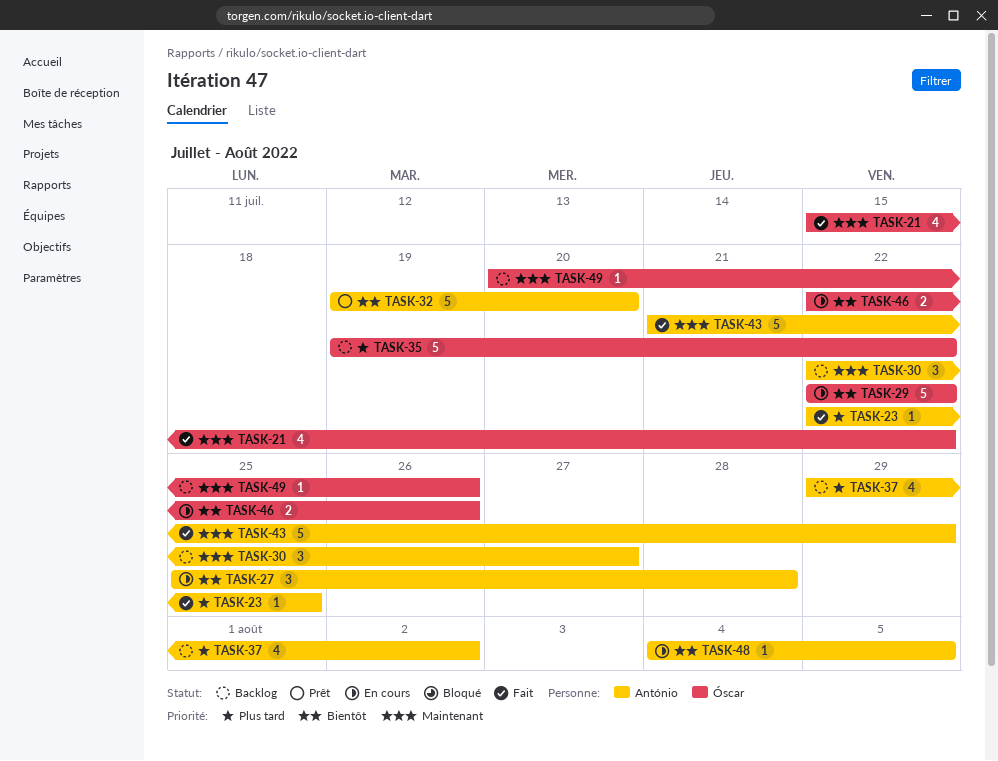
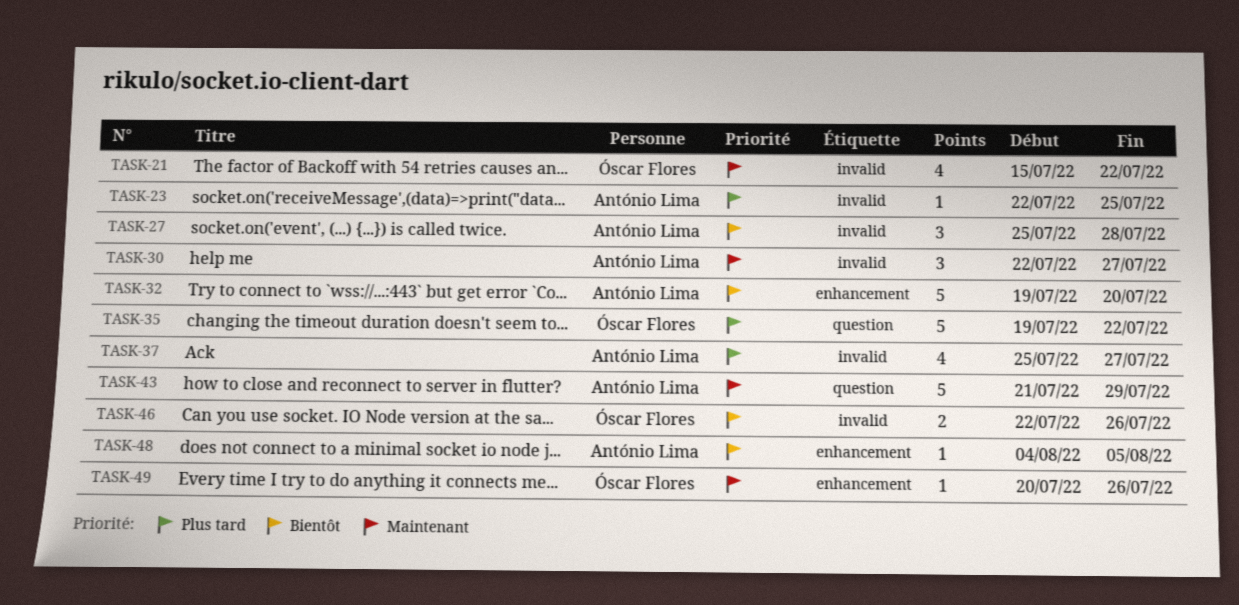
TASK-29: present -> none
TASK-37, start: Jul 29 -> Jul 25
TASK-37, due: Aug 2 -> Jul 27

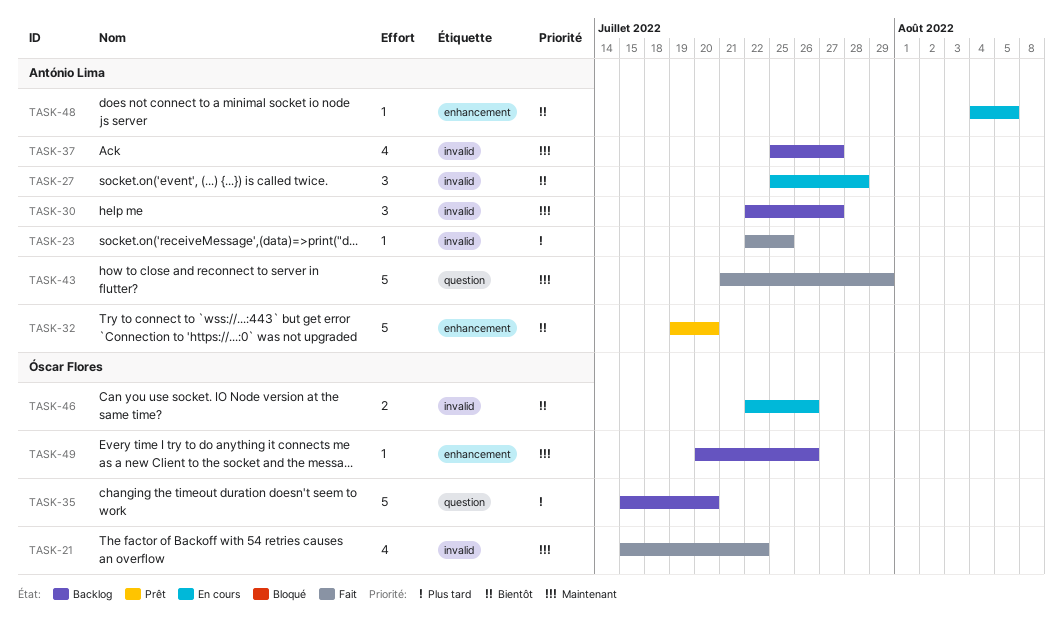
TASK-35, start: Jul 19 -> Jul 15
TASK-35, due: Jul 22 -> Jul 20
TASK-37, priority: Plus tard -> Maintenant

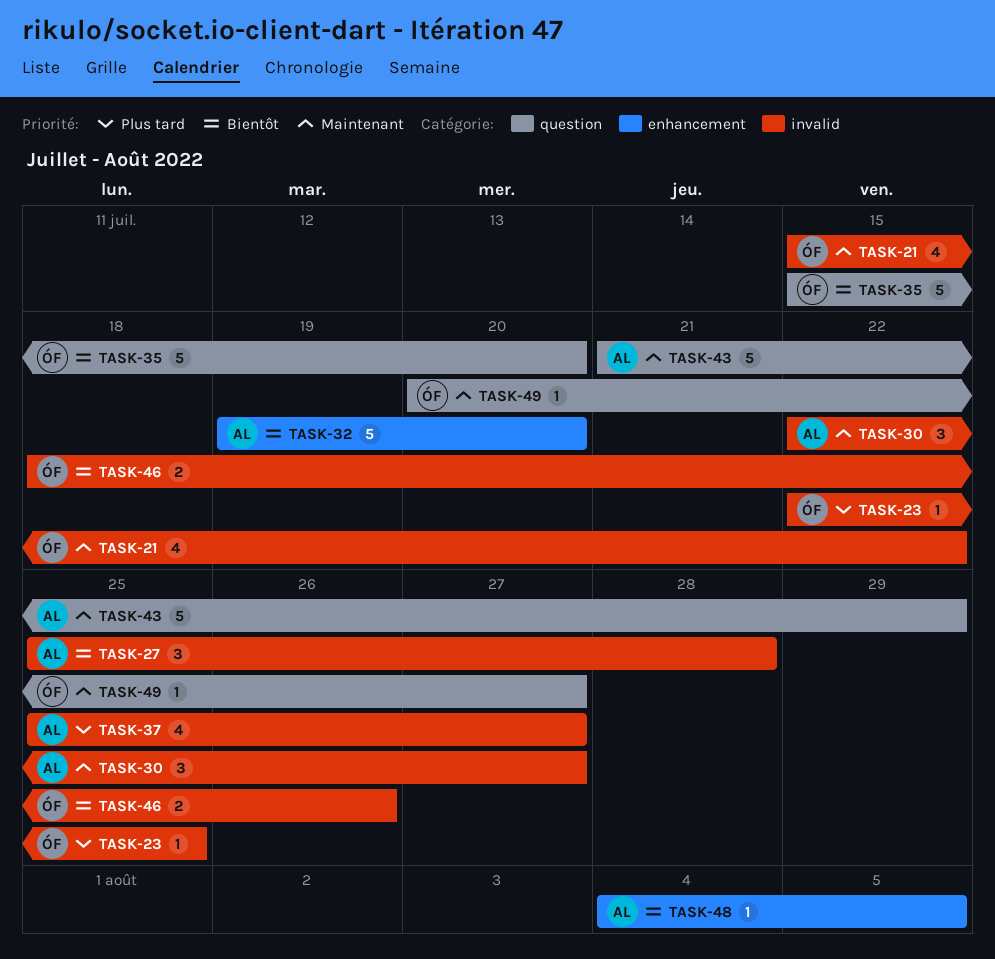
TASK-23, owner: António Lima -> Óscar Flores
TASK-35, priority: Plus tard -> Bientôt
TASK-37, priority: Maintenant -> Plus tard
TASK-46, start: Jul 22 -> Jul 18
TASK-49, label: enhancement -> question
TASK-49, due: Jul 26 -> Jul 27

